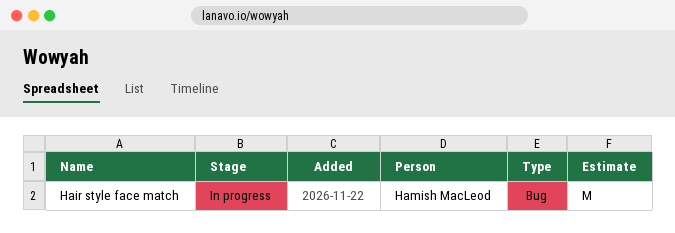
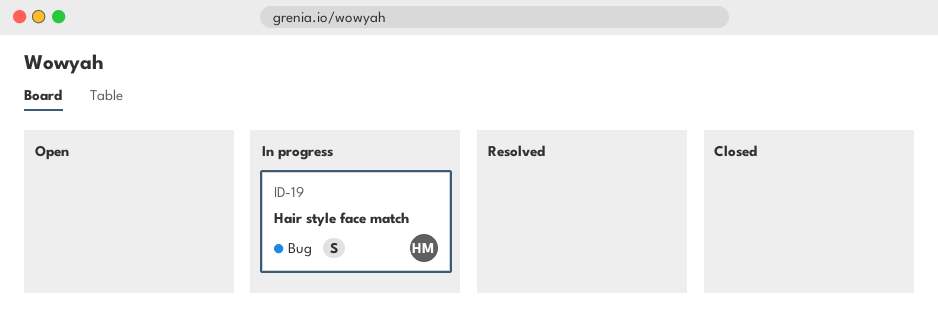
Hair style face match, estimate: M -> S

